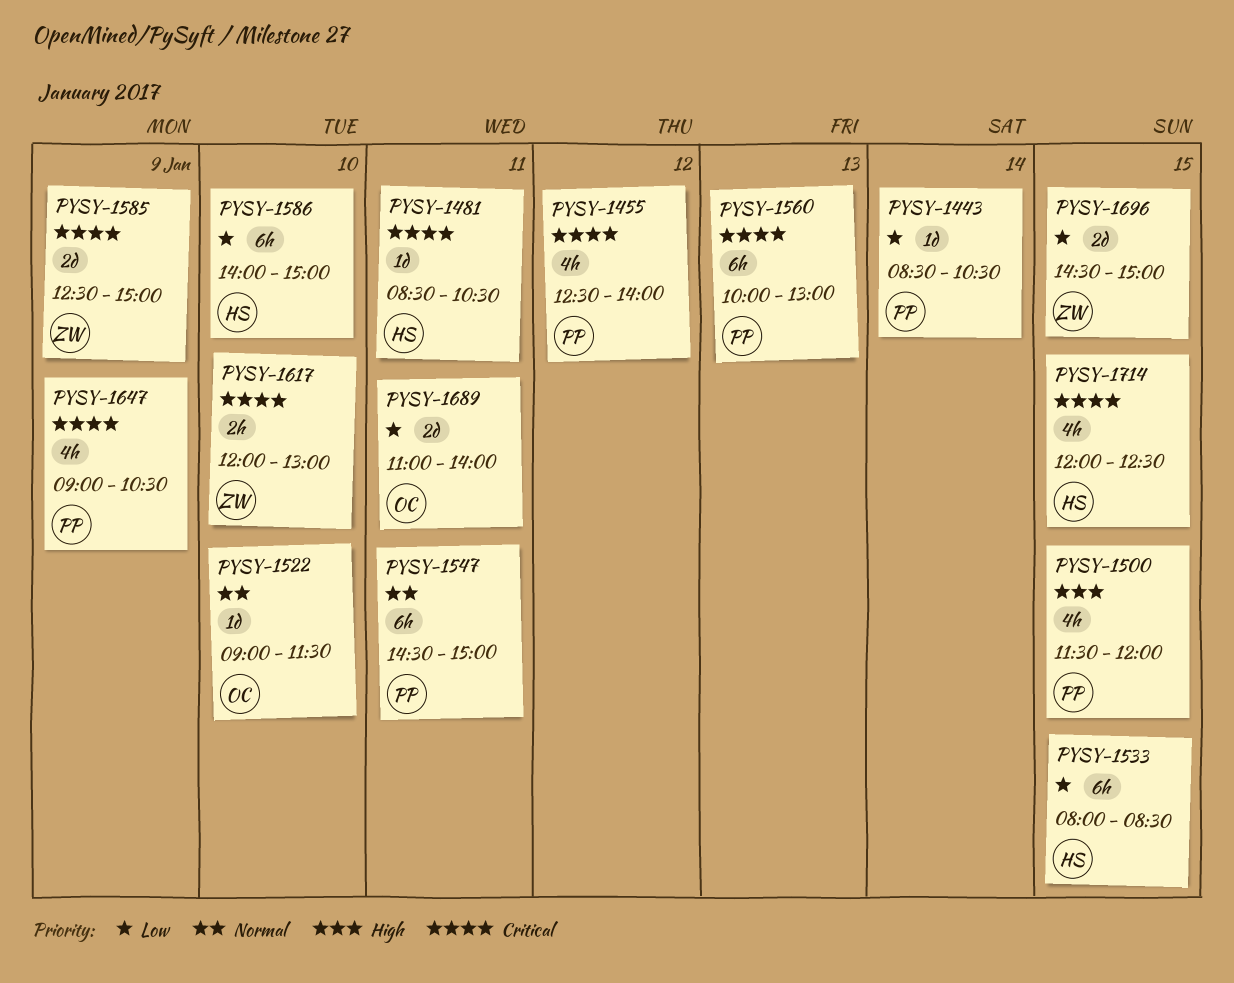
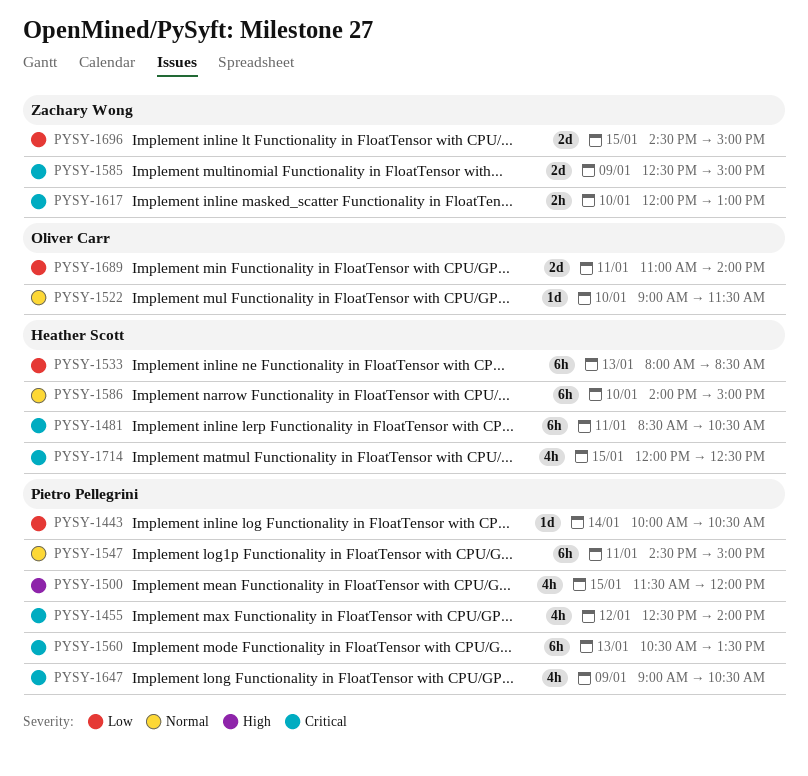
PYSY-1443, begins: 08:30 -> 10:00
PYSY-1481, estimate: 1d -> 6h
PYSY-1533, day: Jan 15 -> Jan 13
PYSY-1560, begins: 10:00 -> 10:30
PYSY-1560, ends: 13:00 -> 13:30
PYSY-1586, priority: Low -> Normal

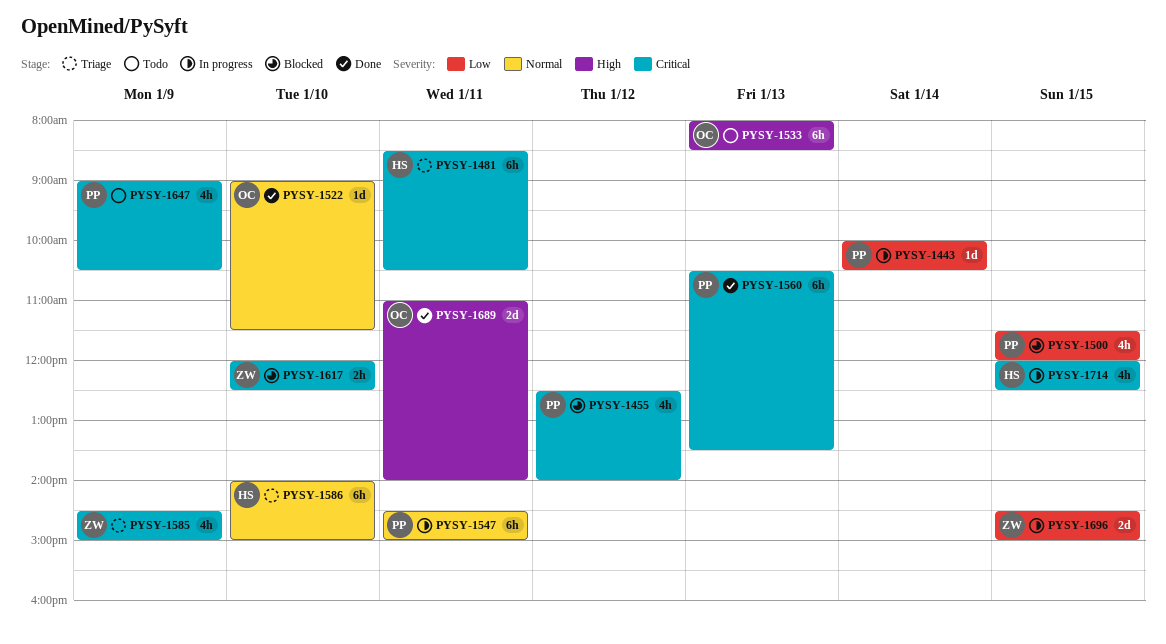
PYSY-1500, priority: High -> Low
PYSY-1533, owner: Heather Scott -> Oliver Carr
PYSY-1533, priority: Low -> High
PYSY-1585, estimate: 2d -> 4h
PYSY-1585, begins: 12:30 -> 14:30
PYSY-1617, ends: 13:00 -> 12:30
PYSY-1689, priority: Low -> High

